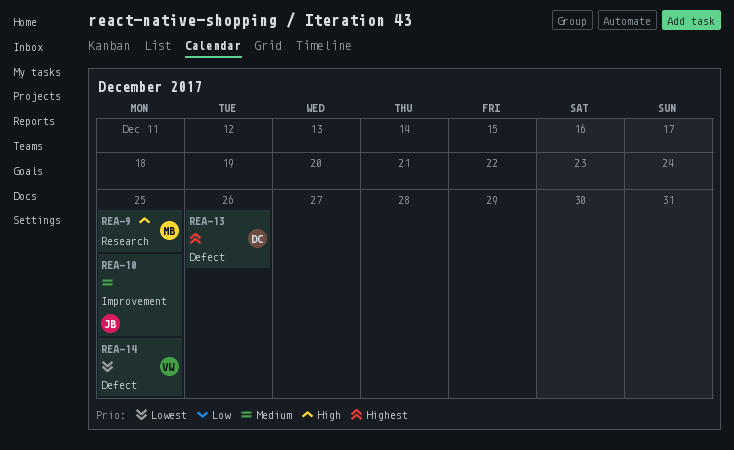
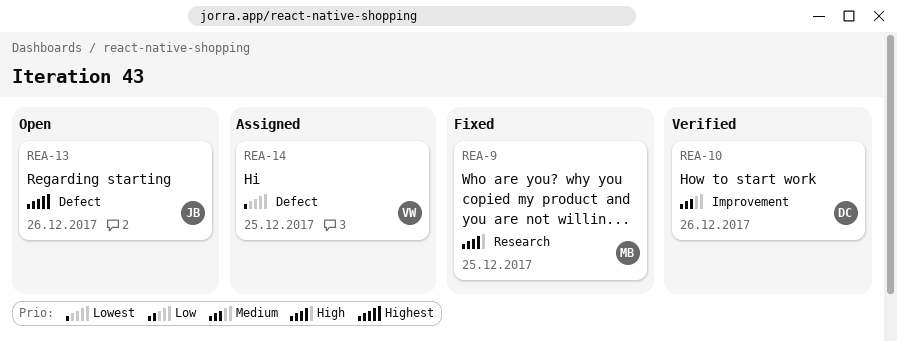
REA-10, owner: JB -> DC
REA-10, due: Dec 25 -> Dec 26
REA-13, owner: DC -> JB

